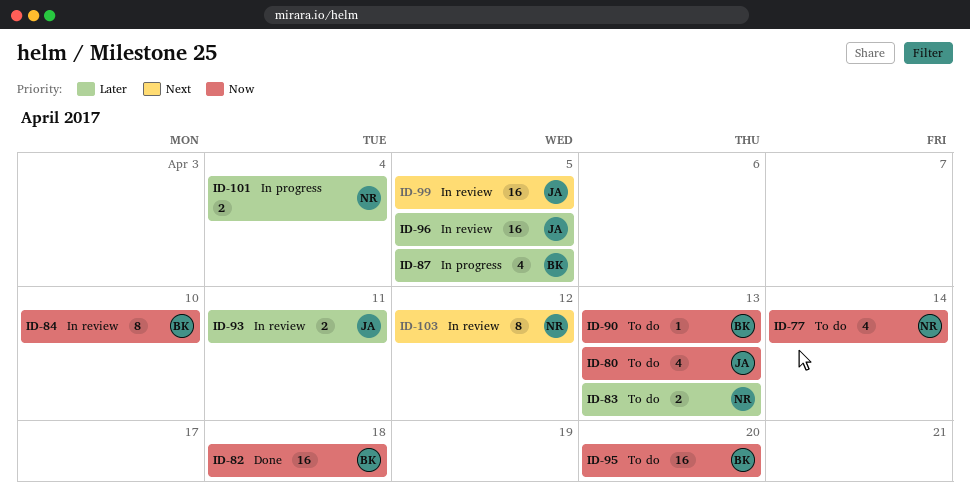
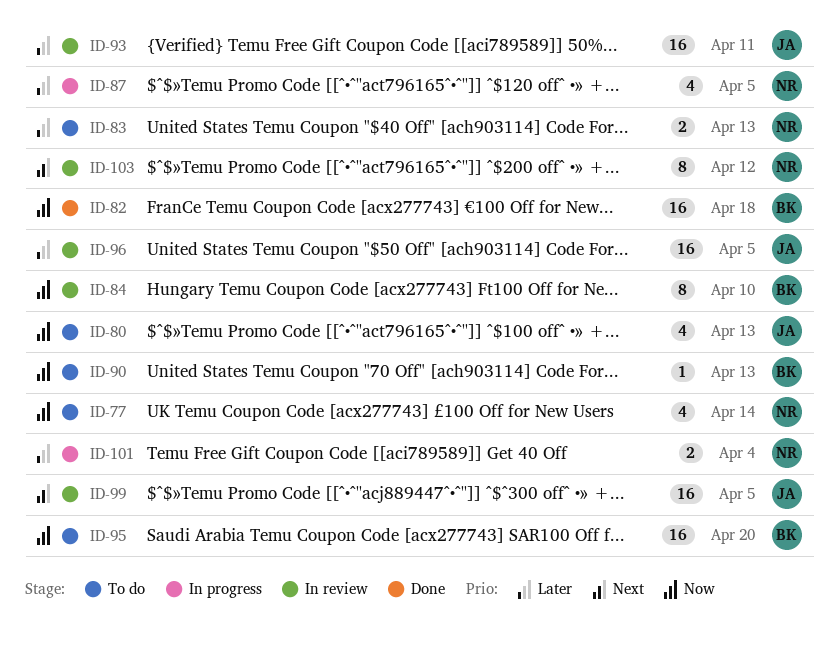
ID-87, owner: BK -> NR
ID-93, estimate: 2 -> 16

